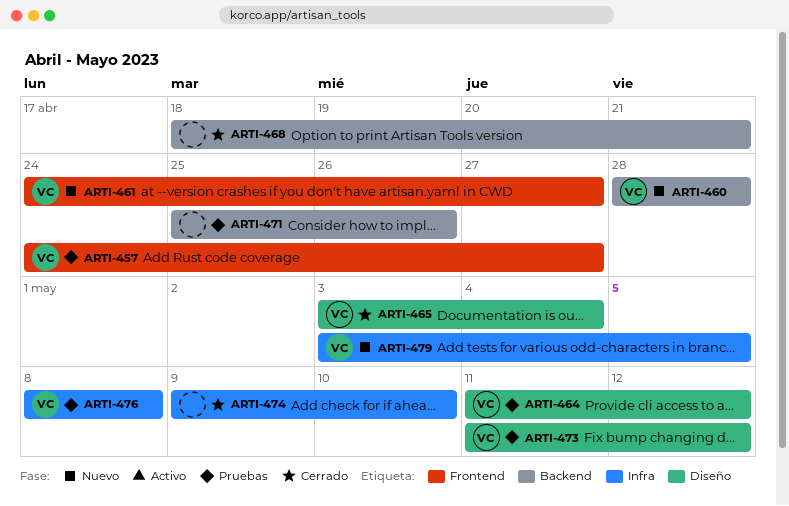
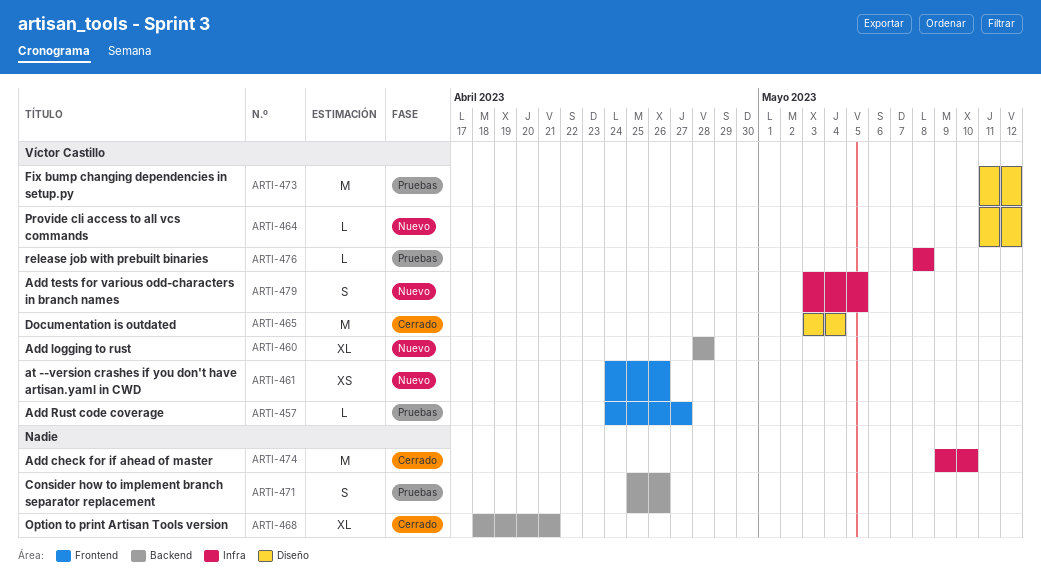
ARTI-461, due: Apr 27 -> Apr 26
ARTI-464, status: Pruebas -> Nuevo

